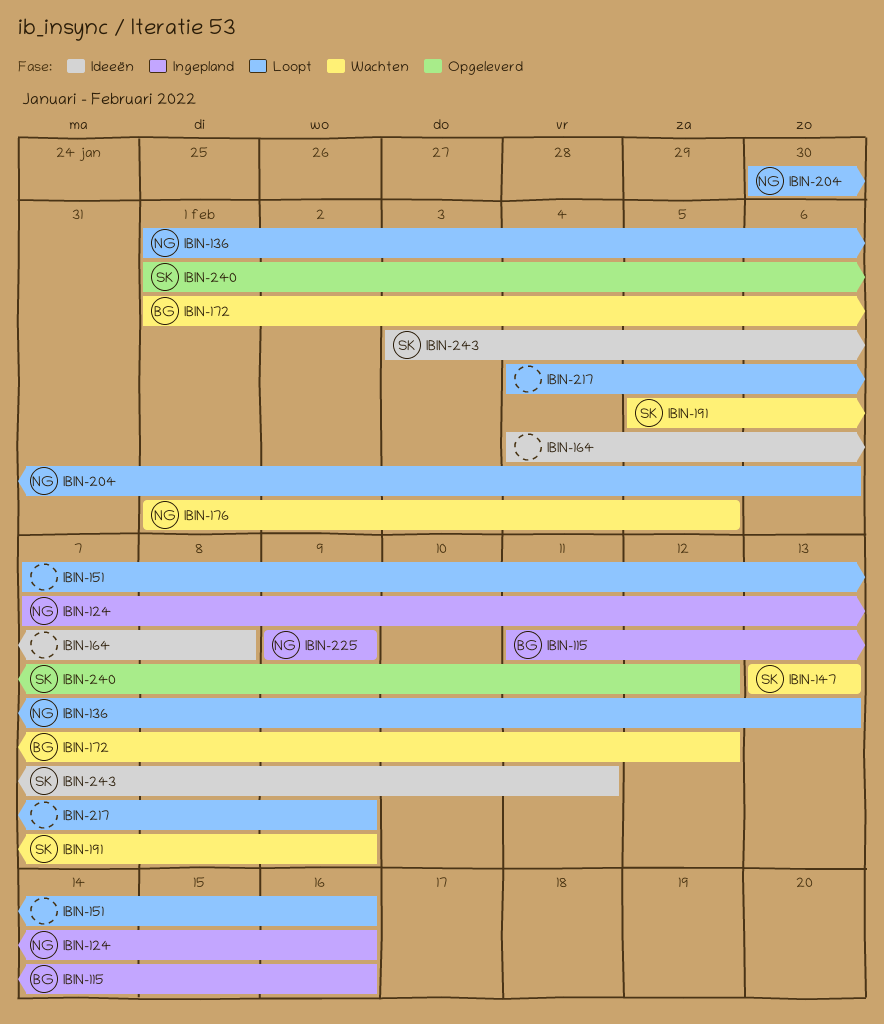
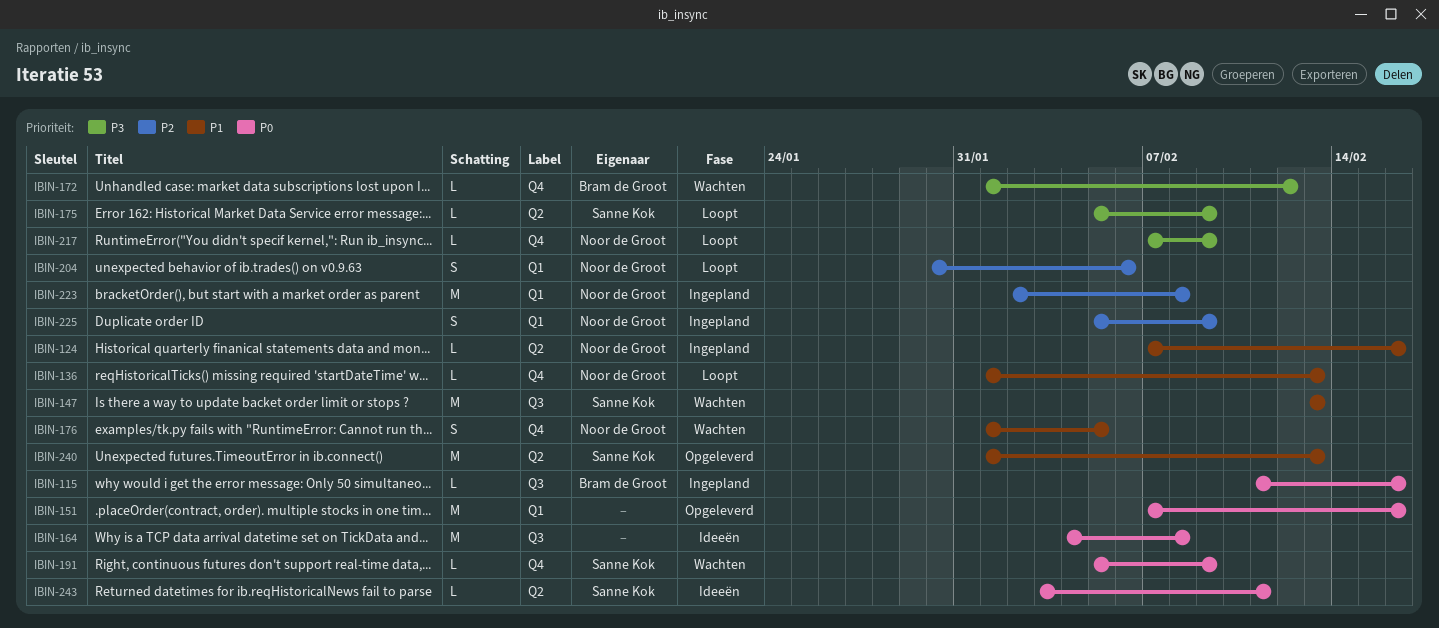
IBIN-151, status: Loopt -> Opgeleverd
IBIN-175: none -> present
IBIN-217, owner: none -> Noor de Groot
IBIN-217, start: Feb 4 -> Feb 7
IBIN-223: none -> present
IBIN-225, start: Feb 9 -> Feb 5
IBIN-240, due: Feb 12 -> Feb 13

